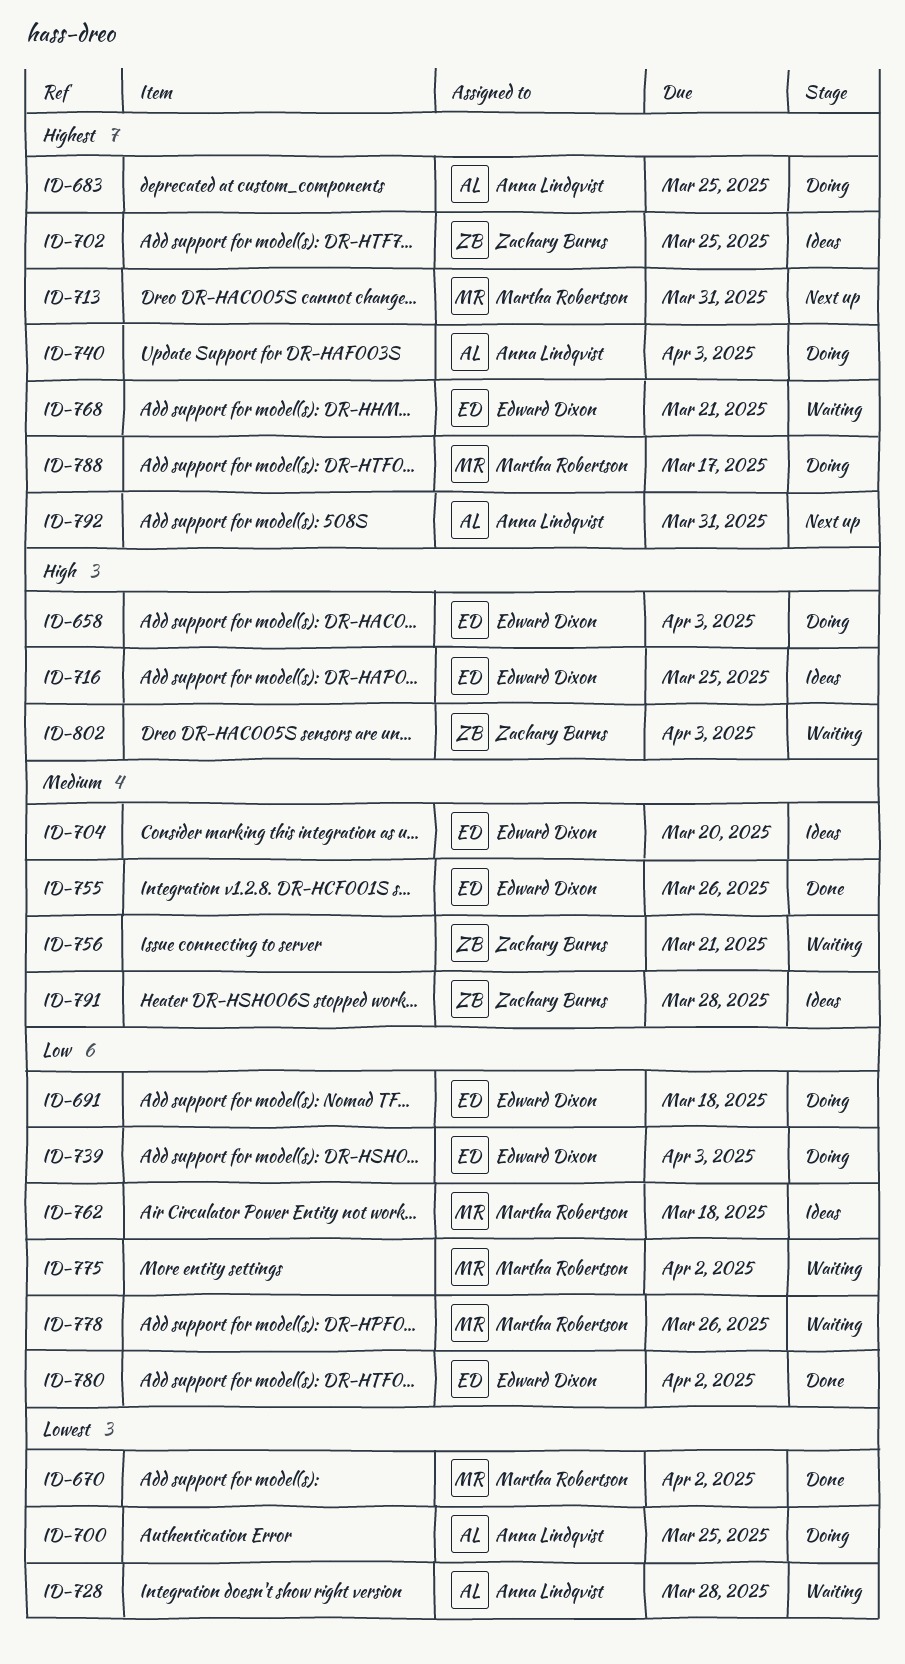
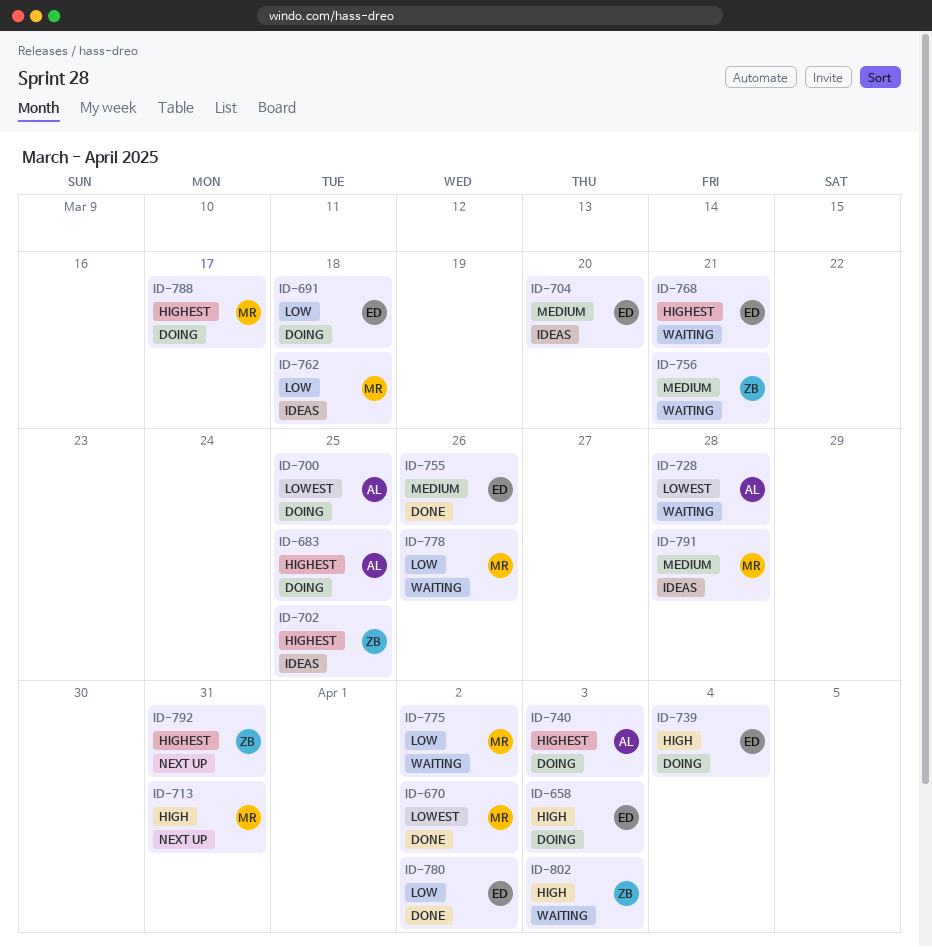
ID-713, priority: Highest -> High
ID-716: present -> none
ID-739, priority: Low -> High
ID-739, due: Apr 3 -> Apr 4
ID-791, owner: Zachary Burns -> Martha Robertson
ID-792, owner: Anna Lindqvist -> Zachary Burns

